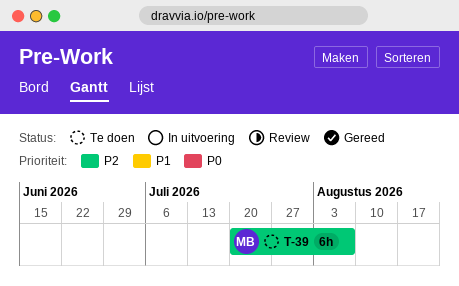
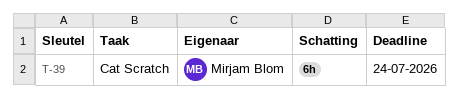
T-39, due: Aug 7 -> Jul 24

